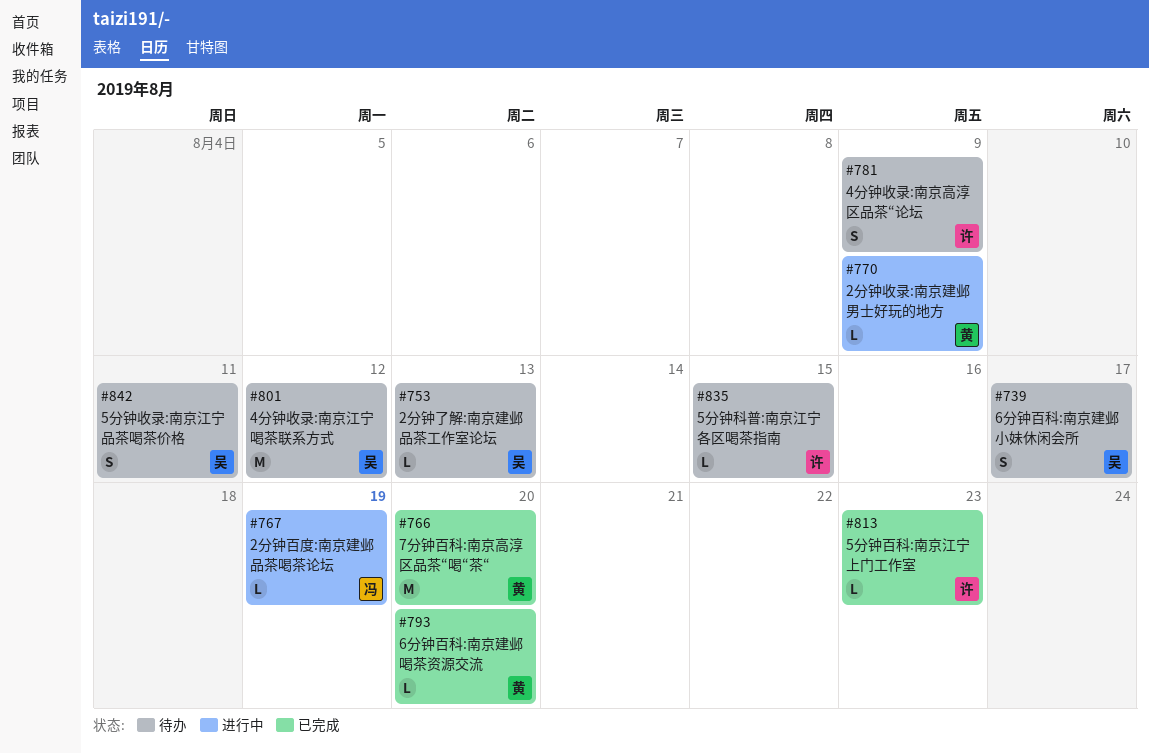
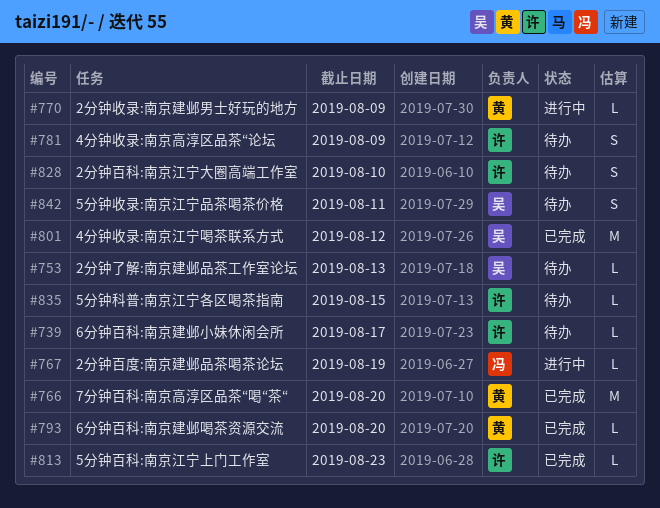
#739, owner: 吴 -> 许
#739, estimate: S -> L
#801, status: 待办 -> 已完成
#828: none -> present

